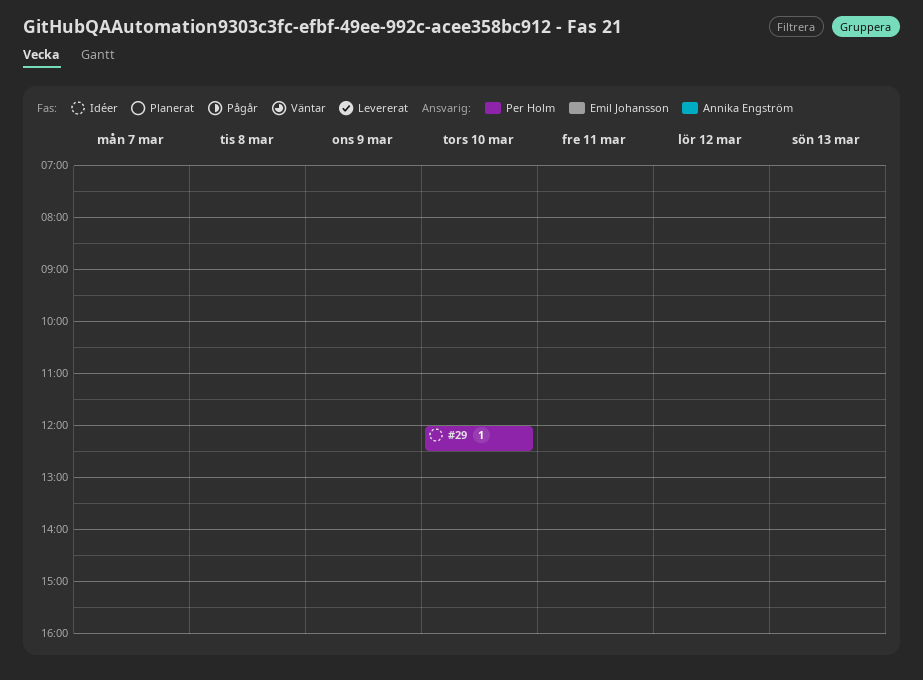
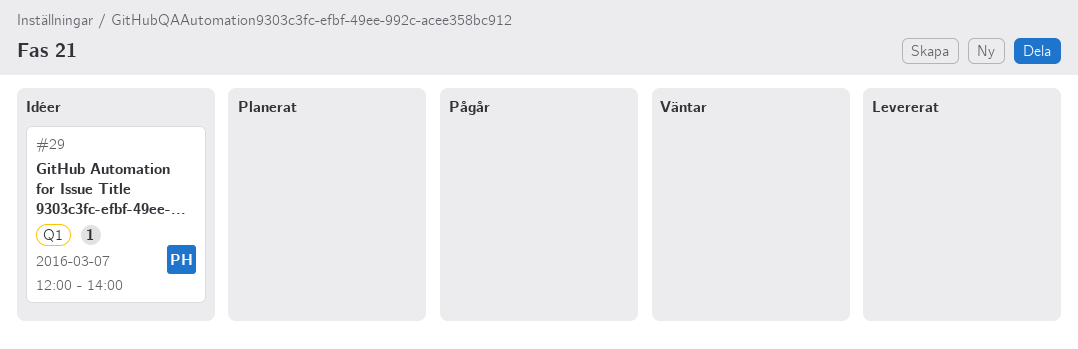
#29, day: Mar 10 -> Mar 7
#29, ends: 12:30 -> 14:00

